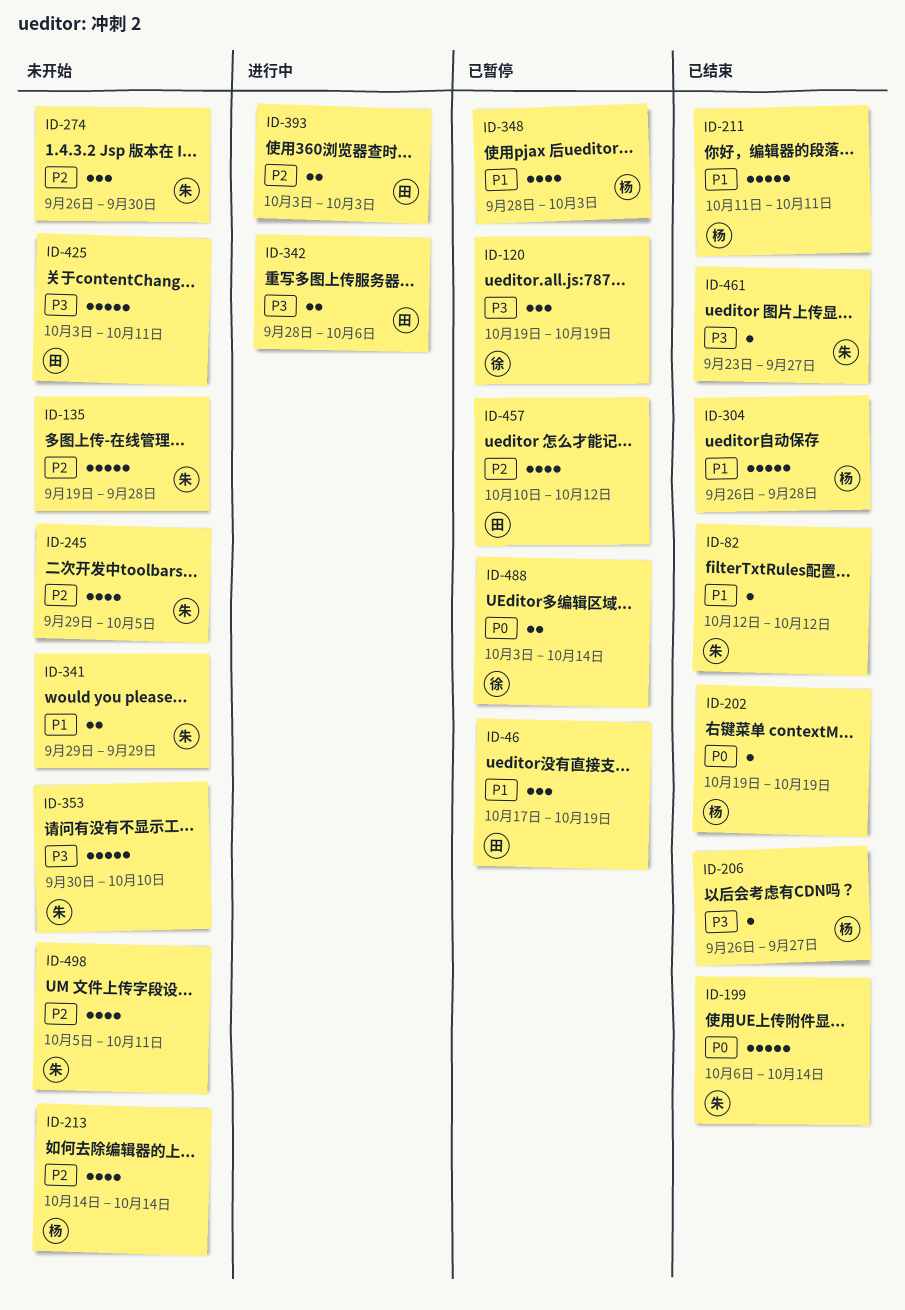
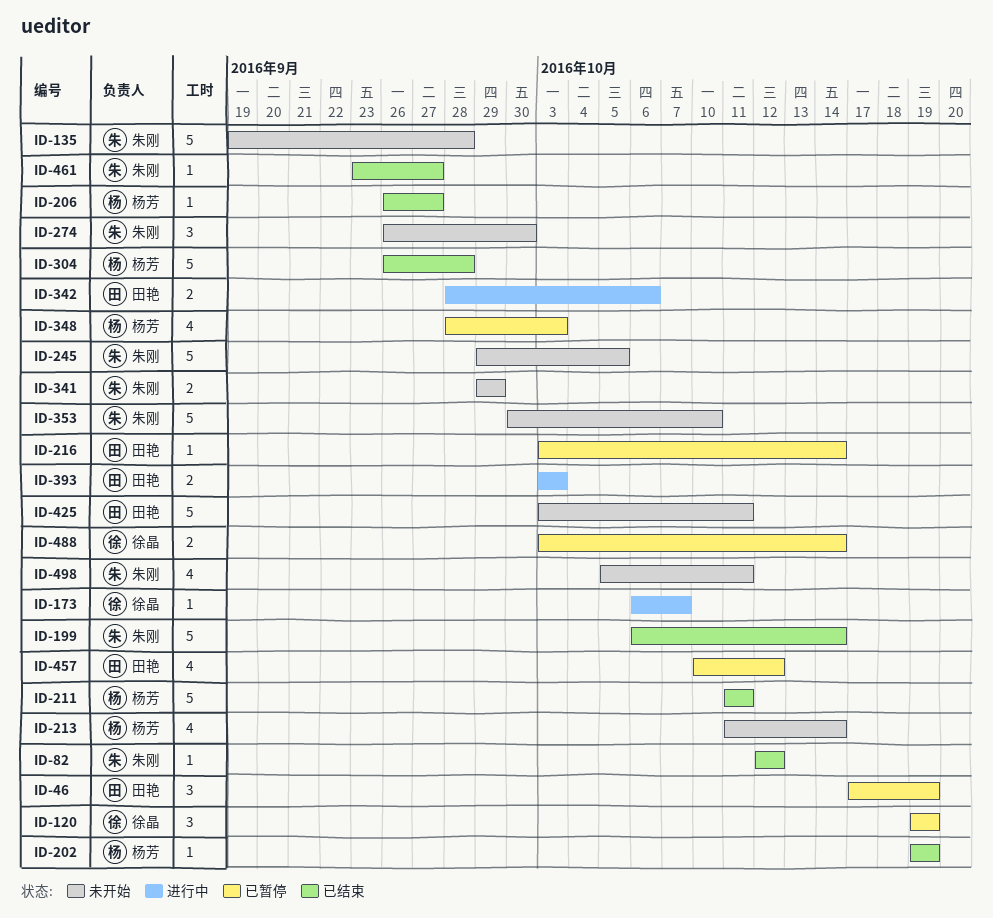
ID-173: none -> present
ID-213, start: Oct 14 -> Oct 11
ID-216: none -> present
ID-245, estimate: 4 -> 5

